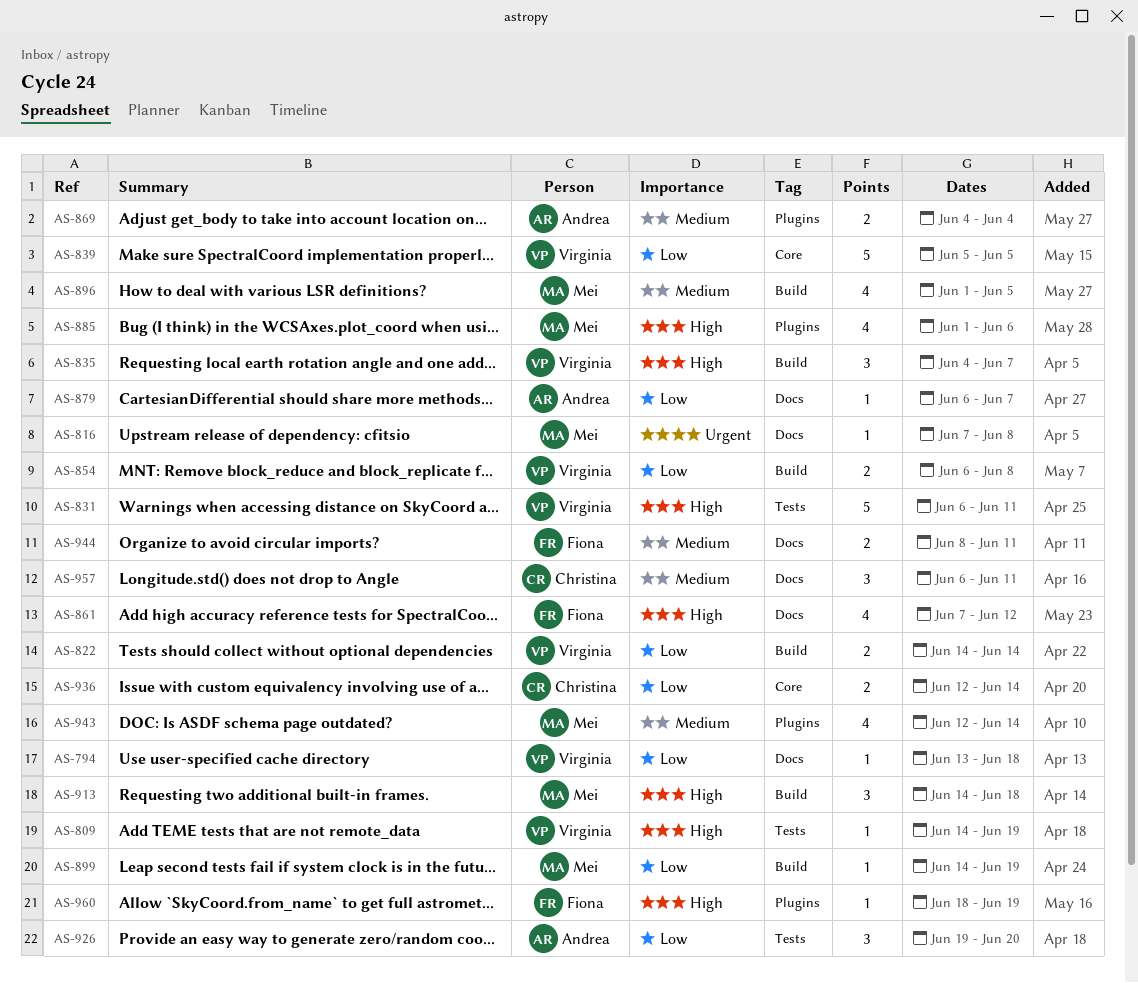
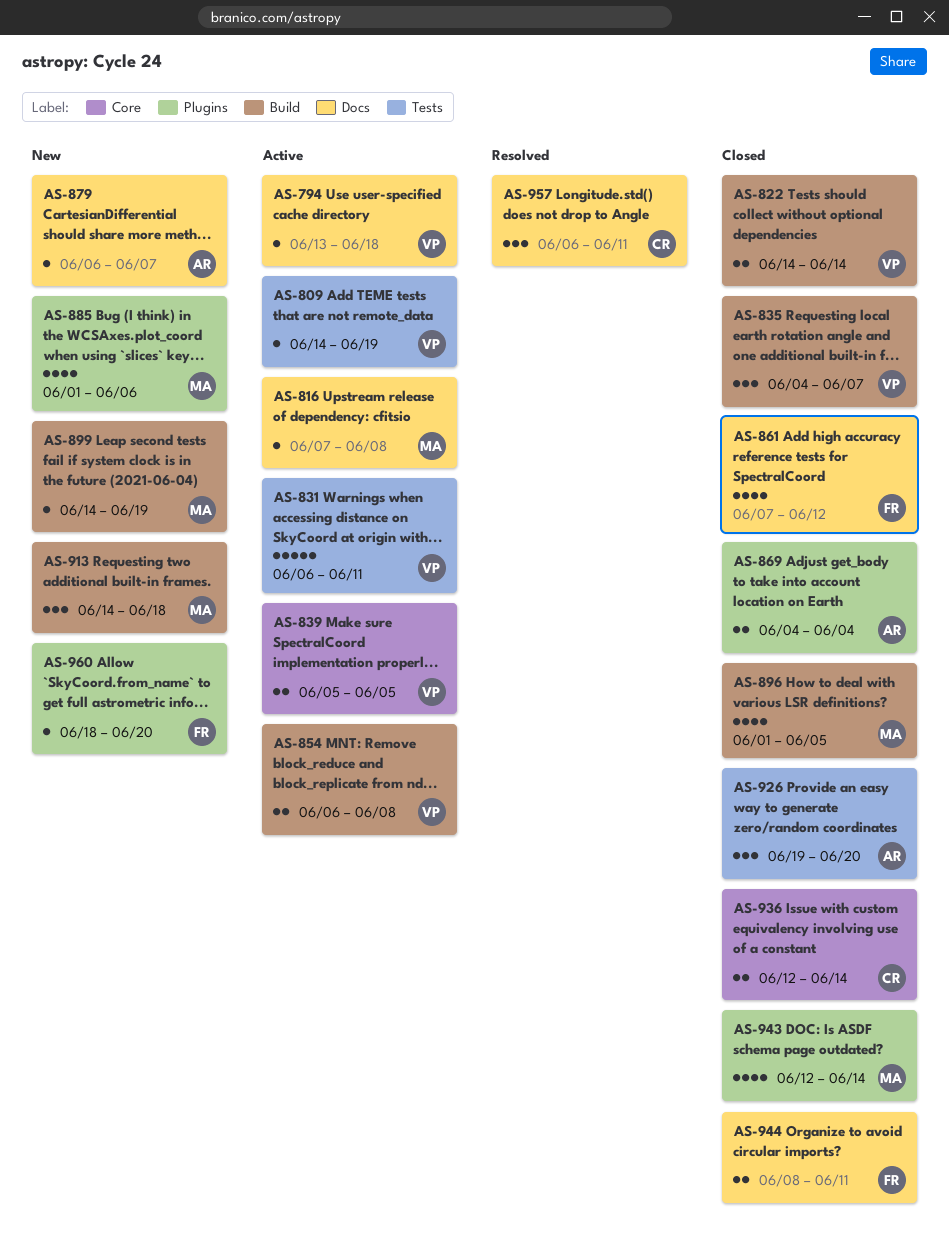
AS-839, estimate: 5 -> 2
AS-960, due: Jun 19 -> Jun 20

